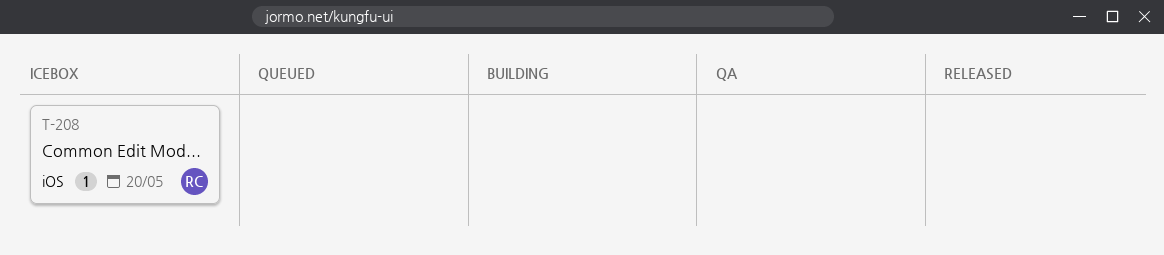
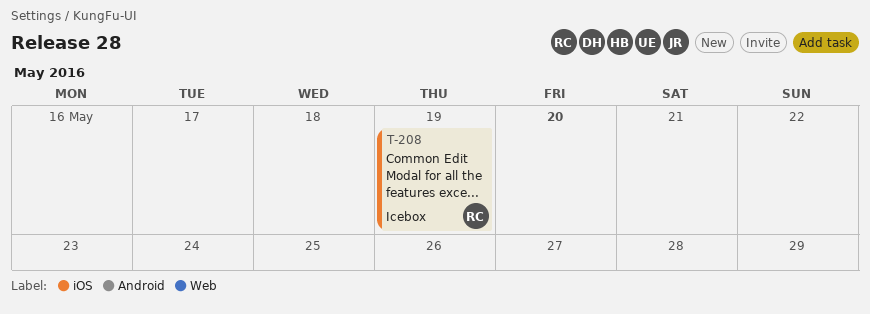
T-208, due: May 20 -> May 19

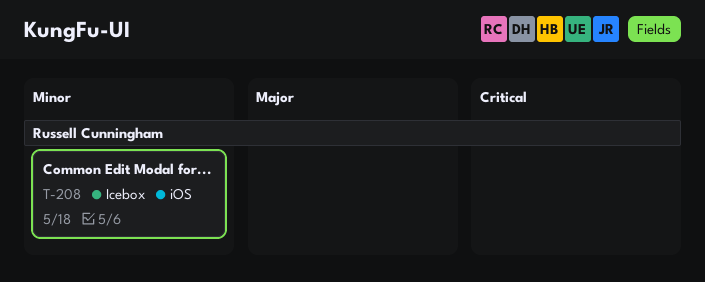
T-208, due: May 19 -> May 18

